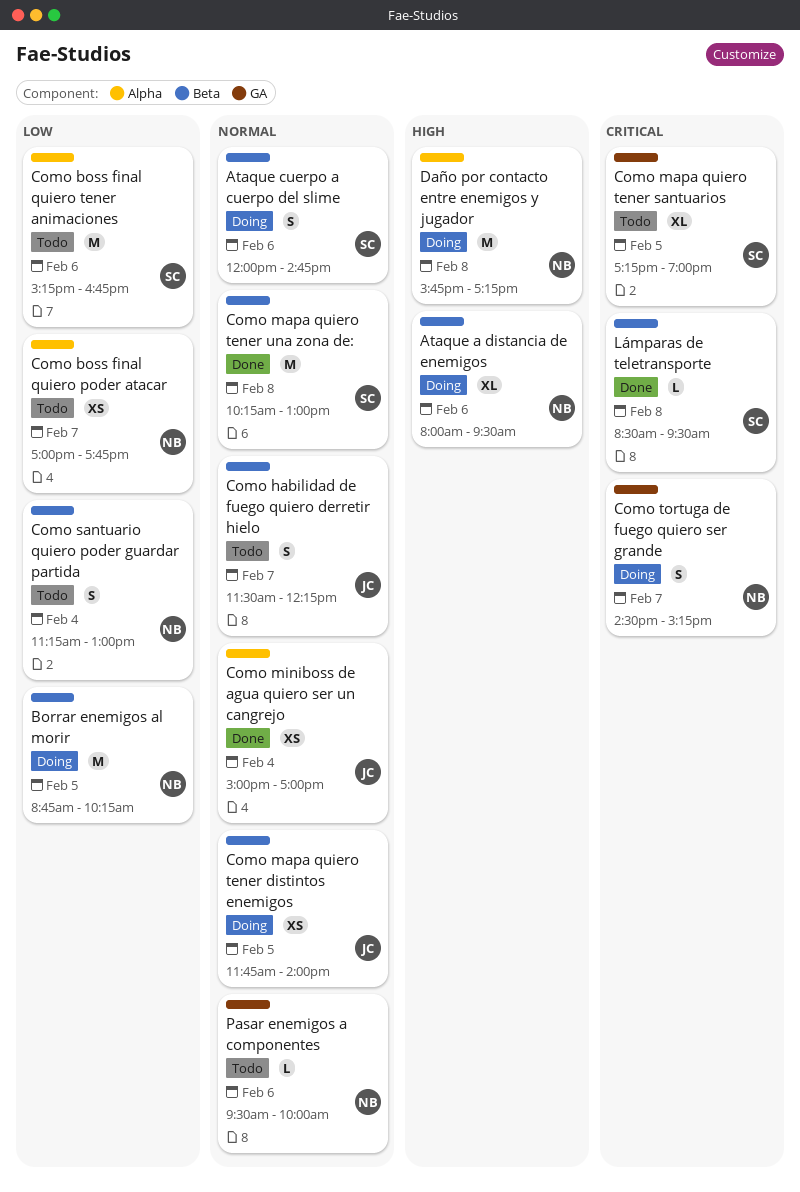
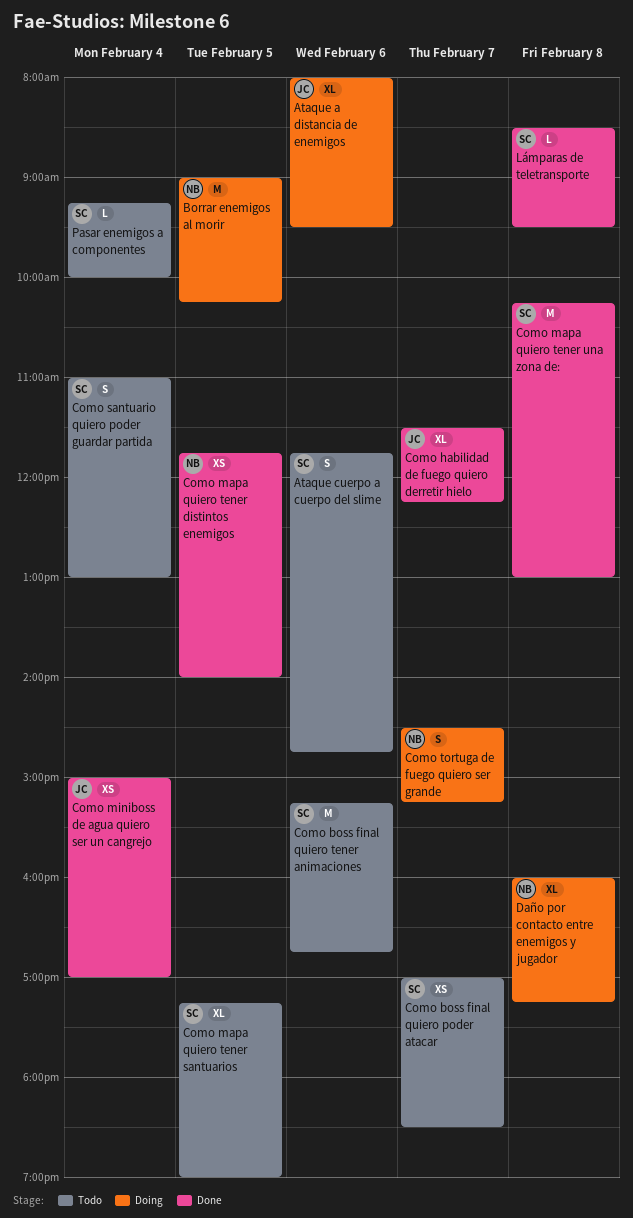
Ataque a distancia de enemigos, owner: NB -> JC
Ataque cuerpo a cuerpo del slime, status: Doing -> Todo
Ataque cuerpo a cuerpo del slime, begins: 12:00 -> 11:45
Borrar enemigos al morir, begins: 08:45 -> 09:00
Como boss final quiero poder atacar, owner: NB -> SC
Como boss final quiero poder atacar, ends: 17:45 -> 18:30
Como habilidad de fuego quiero derretir hielo, status: Todo -> Done
Como habilidad de fuego quiero derretir hielo, estimate: S -> XL
Como mapa quiero tener distintos enemigos, status: Doing -> Done
Como mapa quiero tener distintos enemigos, owner: JC -> NB
Como santuario quiero poder guardar partida, owner: NB -> SC
Como santuario quiero poder guardar partida, begins: 11:15 -> 11:00
Daño por contacto entre enemigos y jugador, estimate: M -> XL
Daño por contacto entre enemigos y jugador, begins: 15:45 -> 16:00
Pasar enemigos a componentes, owner: NB -> SC
Pasar enemigos a componentes, day: Feb 6 -> Feb 4
Pasar enemigos a componentes, begins: 09:30 -> 09:15

